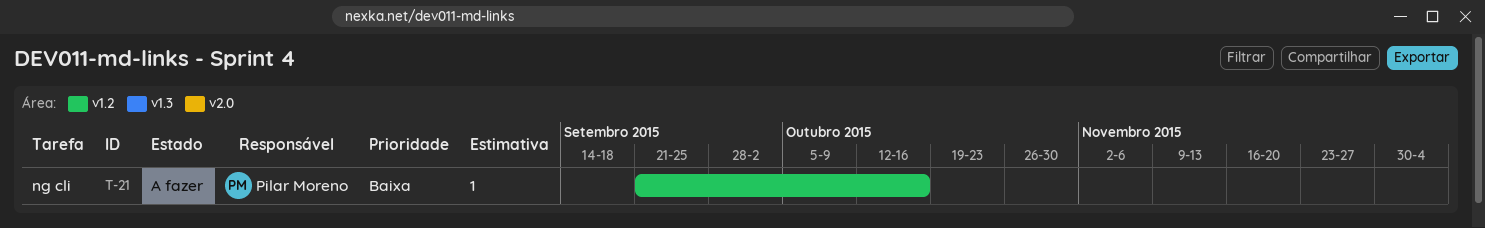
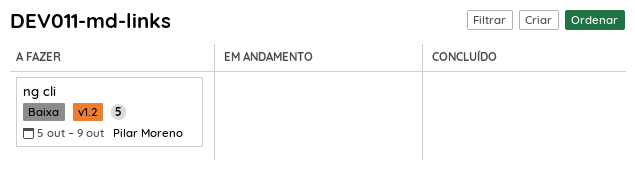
ng cli, estimate: 1 -> 5
ng cli, start: Sep 21 -> Oct 5
ng cli, due: Oct 16 -> Oct 9

